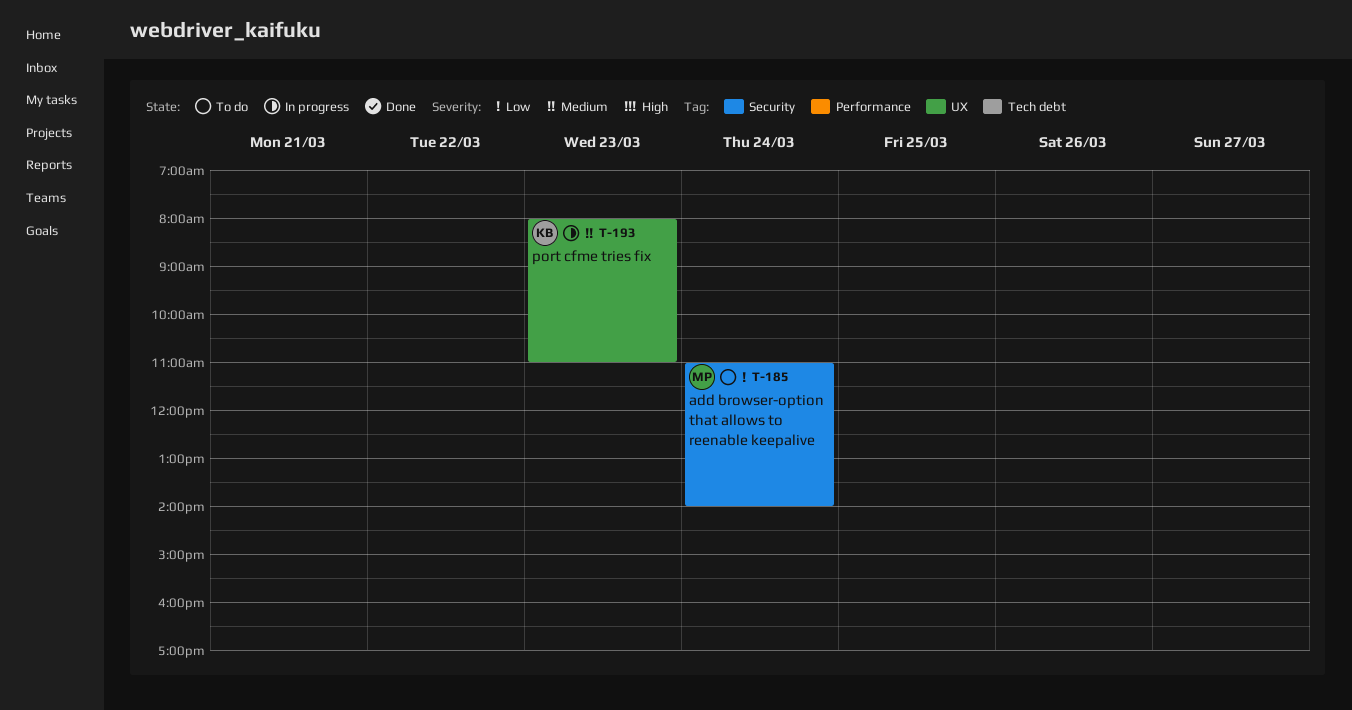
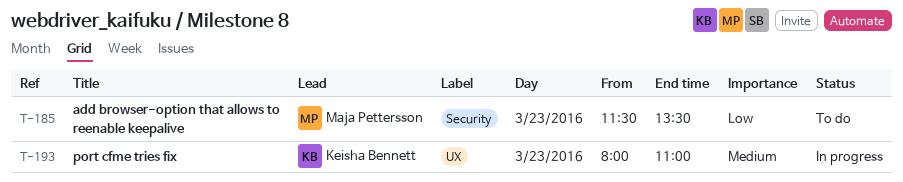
T-185, day: Mar 24 -> Mar 23
T-185, begins: 11:00 -> 11:30
T-185, ends: 14:00 -> 13:30

